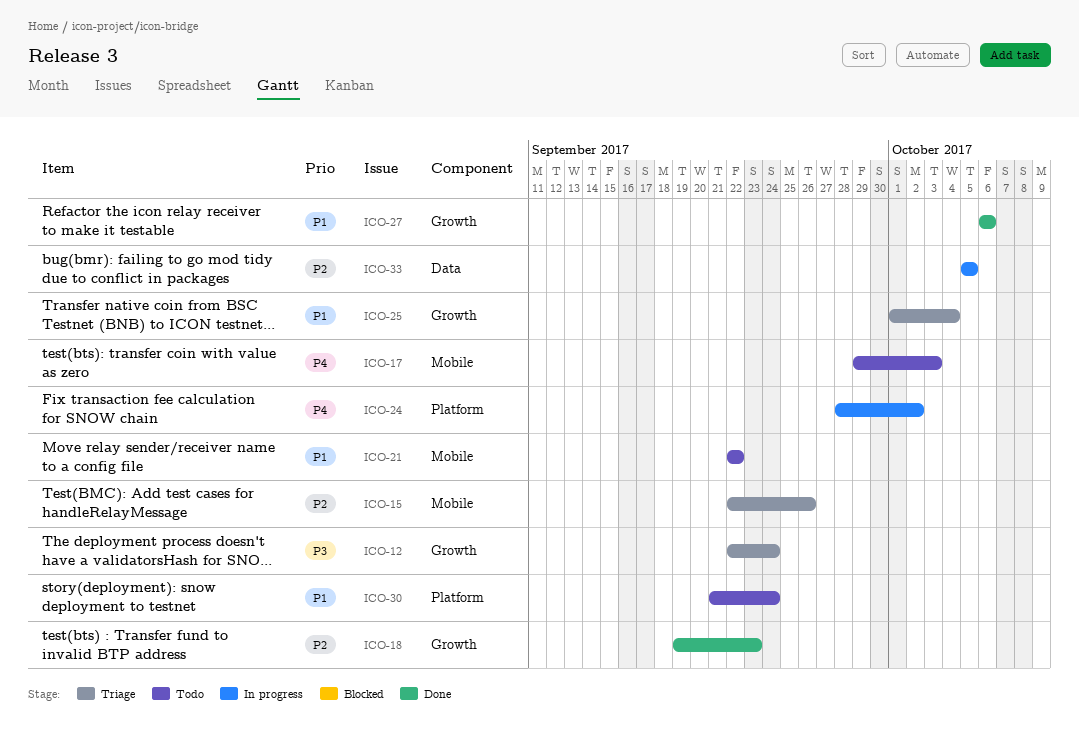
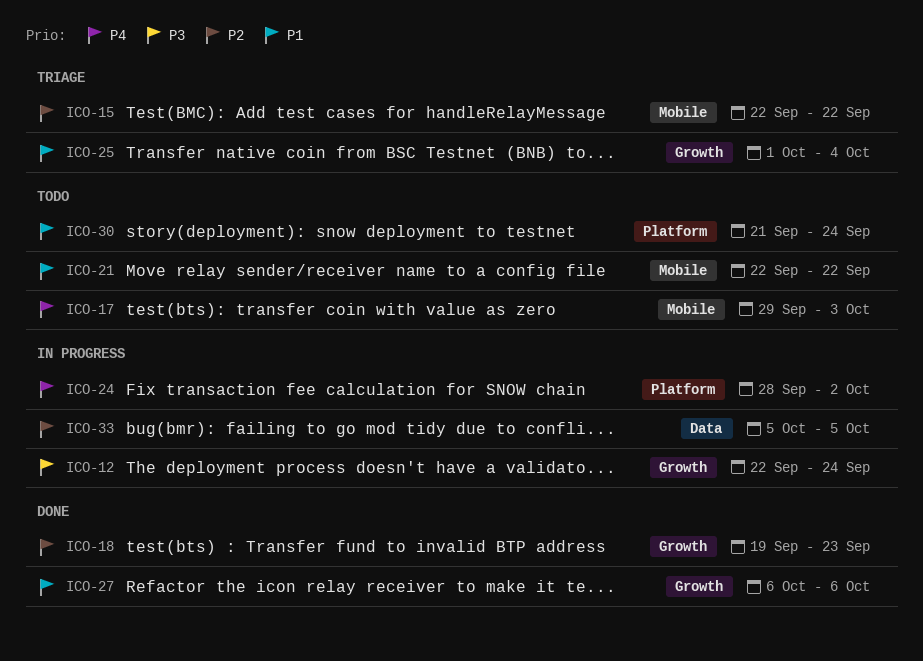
ICO-12, status: Triage -> In progress
ICO-15, due: Sep 26 -> Sep 22

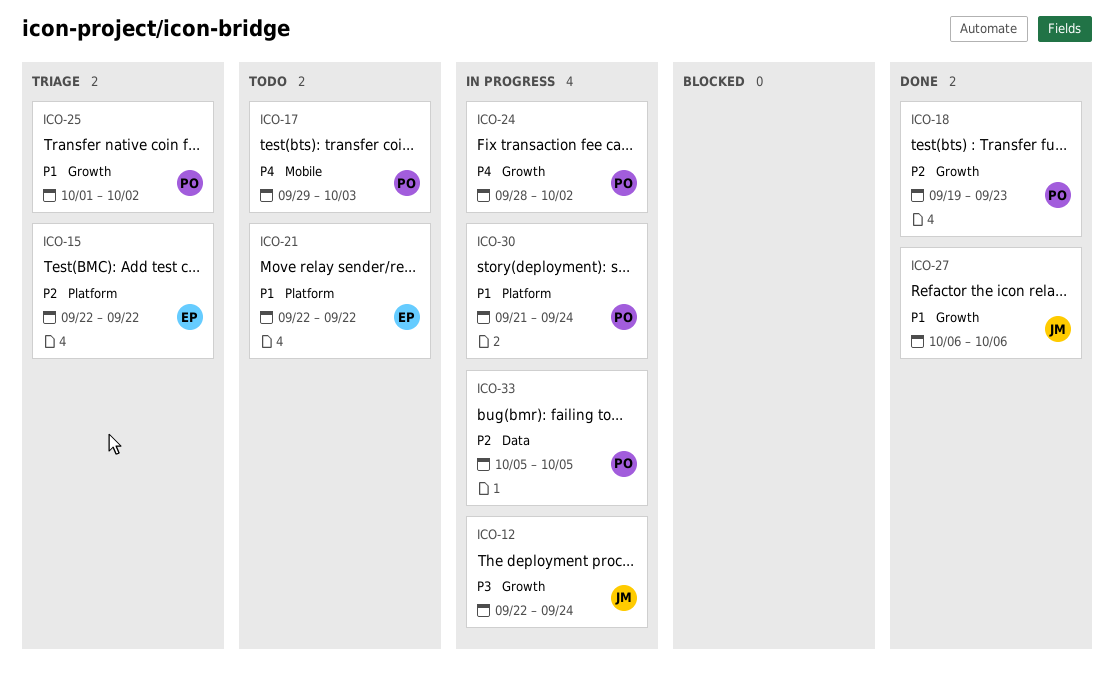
ICO-15, label: Mobile -> Platform
ICO-21, label: Mobile -> Platform
ICO-24, label: Platform -> Growth
ICO-25, due: Oct 4 -> Oct 2
ICO-30, status: Todo -> In progress

